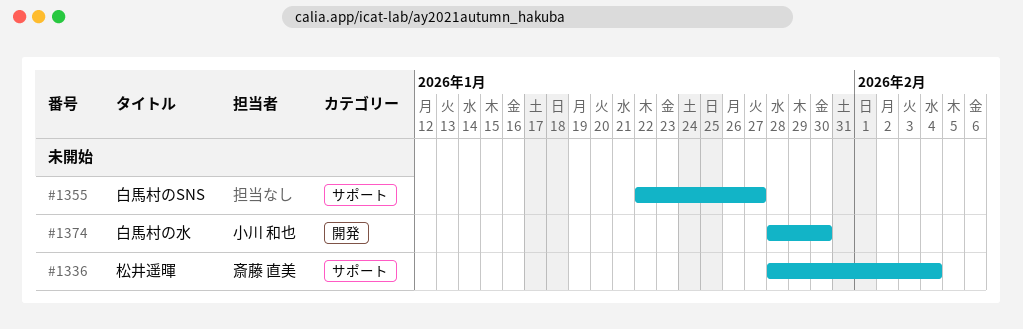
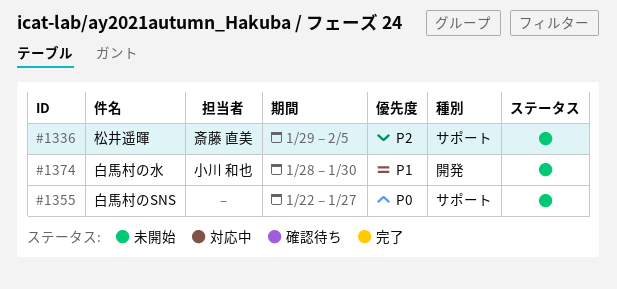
#1336, start: Jan 28 -> Jan 29
#1336, due: Feb 4 -> Feb 5

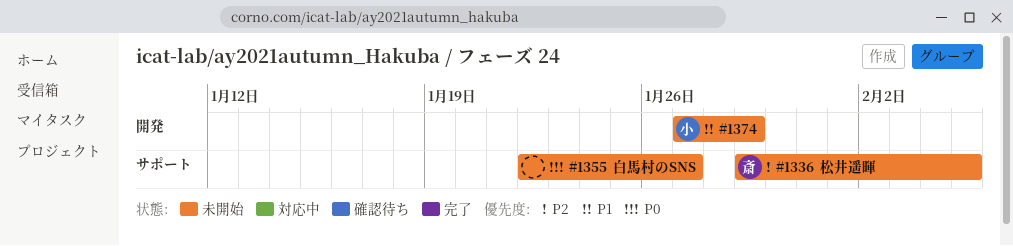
#1374, start: Jan 28 -> Jan 27
#1374, due: Jan 30 -> Jan 29

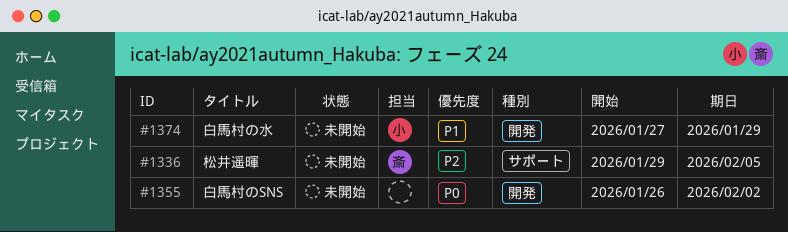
#1355, label: サポート -> 開発
#1355, start: Jan 22 -> Jan 26
#1355, due: Jan 27 -> Feb 2

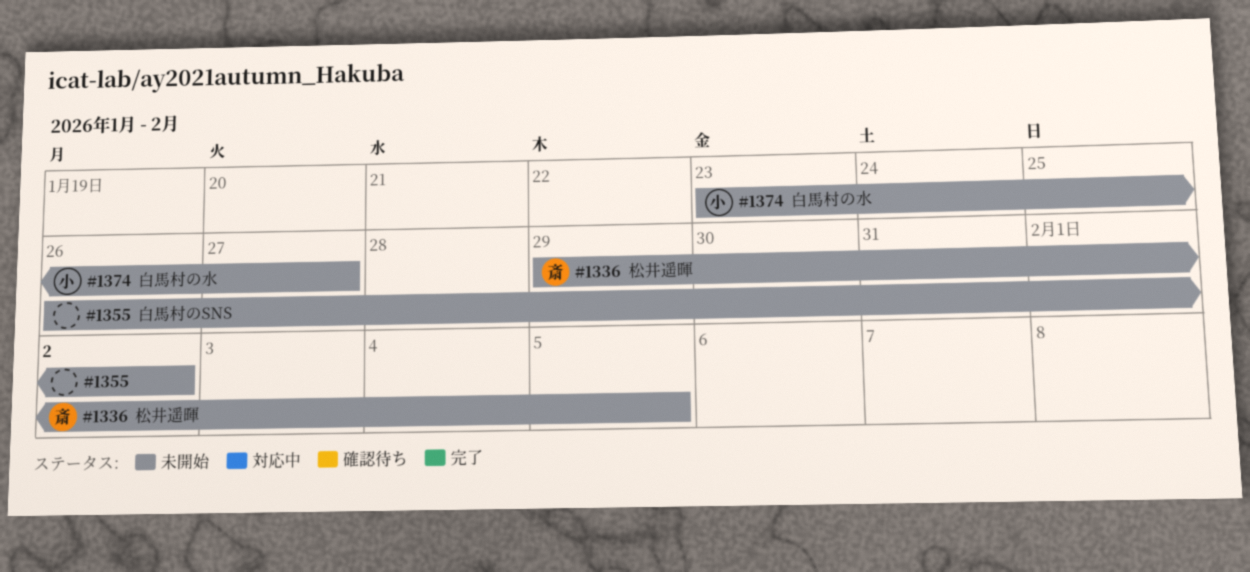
#1374, start: Jan 27 -> Jan 23
#1374, due: Jan 29 -> Jan 27

